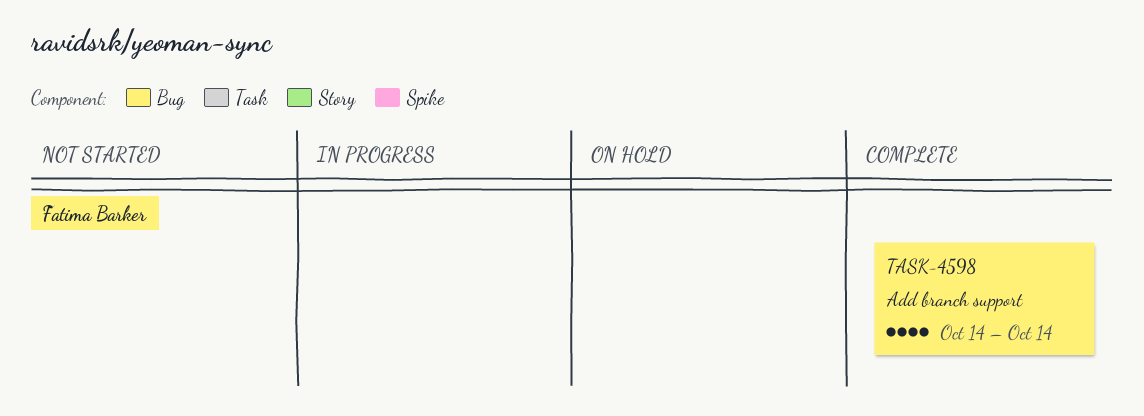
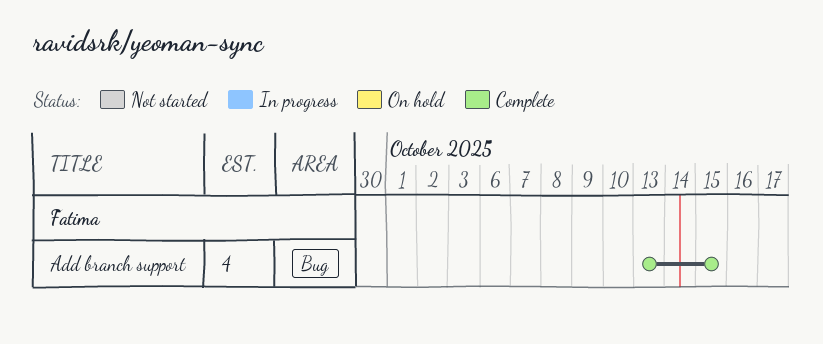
Add branch support, start: Oct 14 -> Oct 13
Add branch support, due: Oct 14 -> Oct 15

